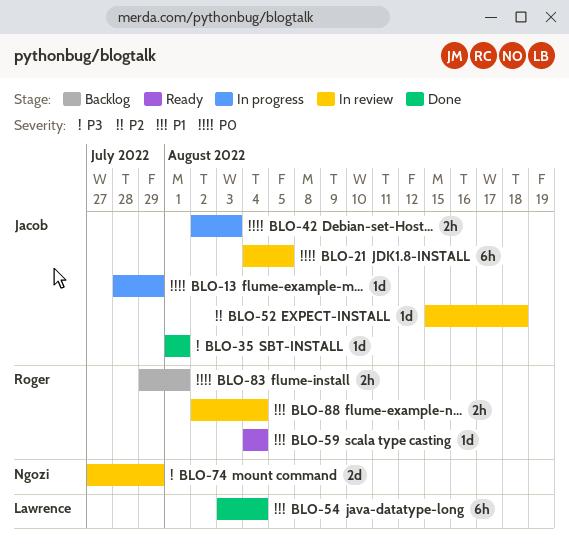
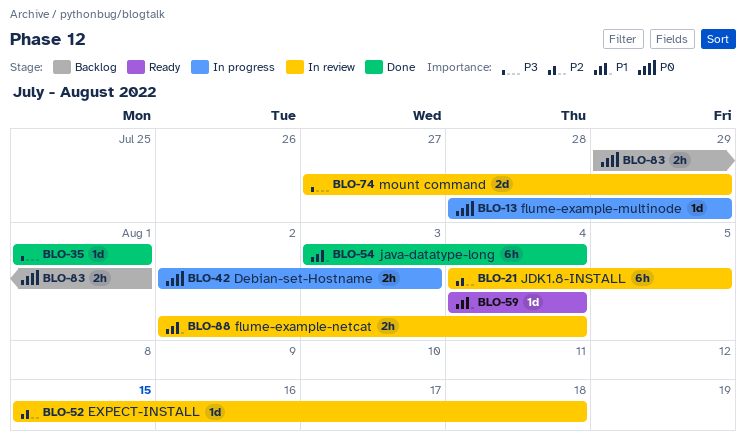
BLO-21, priority: P0 -> P2

